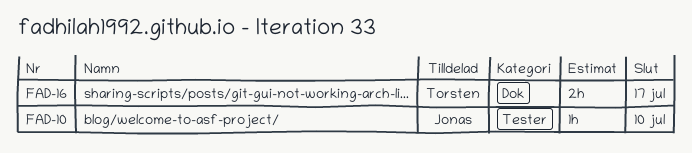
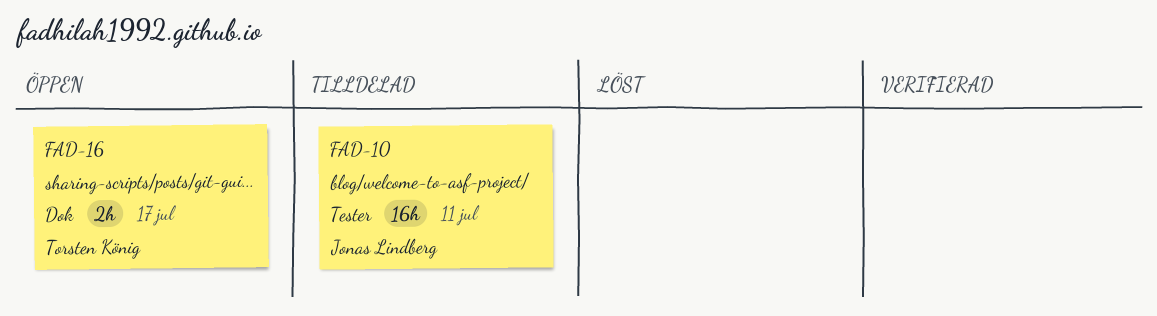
FAD-10, estimate: 1h -> 16h
FAD-10, due: Jul 10 -> Jul 11

